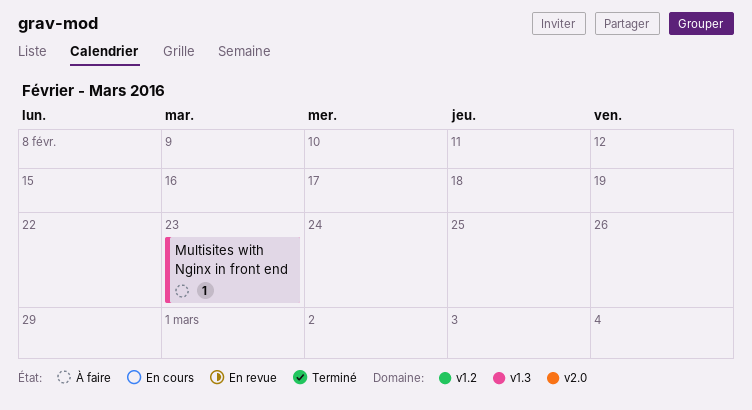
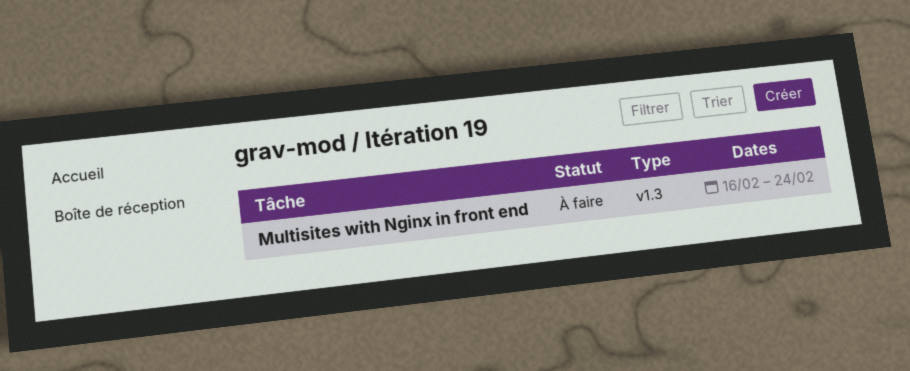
Multisites with Nginx in front end, due: Feb 23 -> Feb 24

